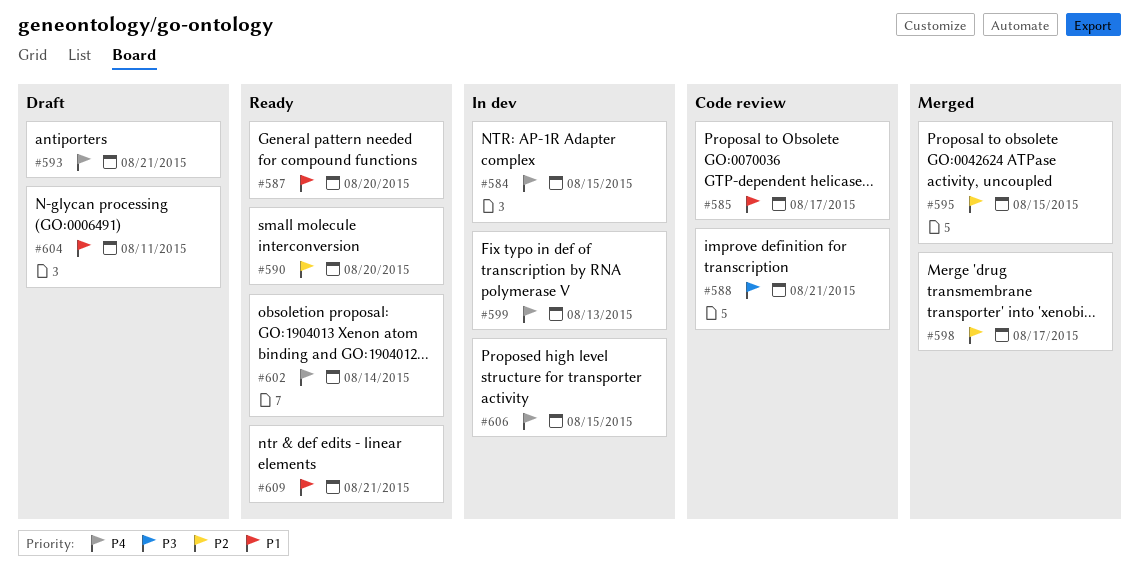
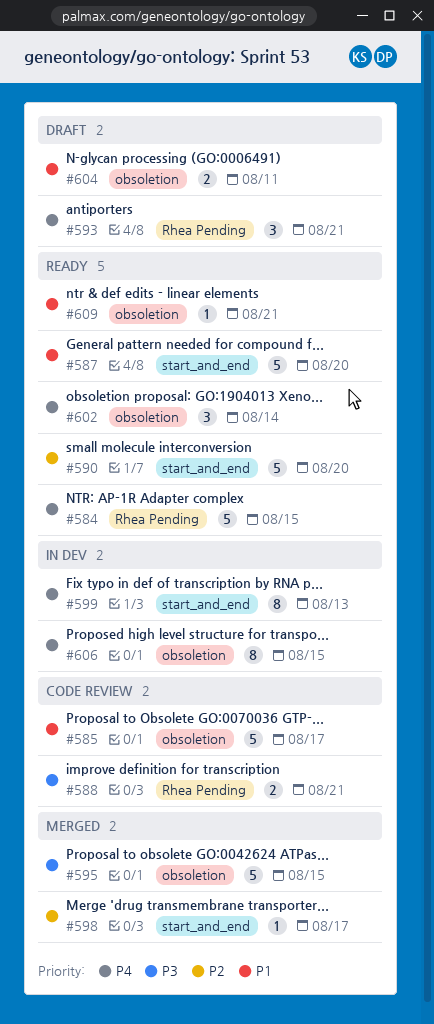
#584, status: In dev -> Ready
#595, priority: P2 -> P3

